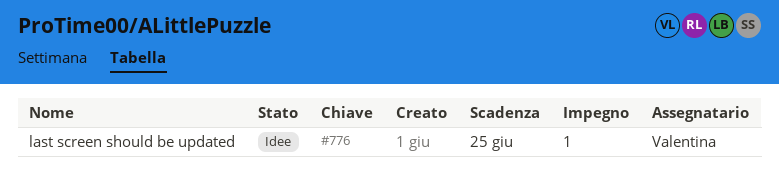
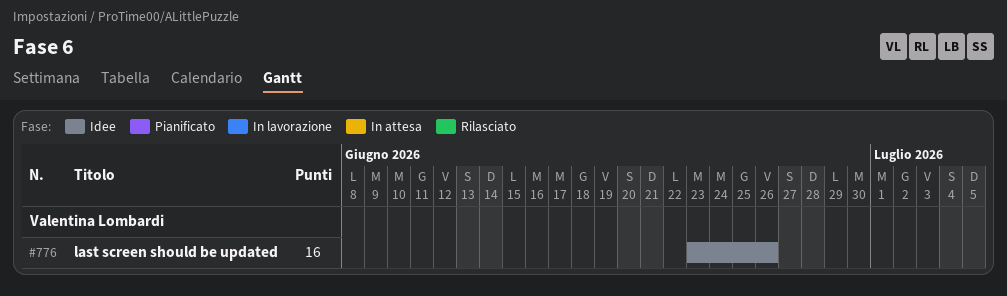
#776, estimate: 1 -> 16
#776, due: Jun 25 -> Jun 26

